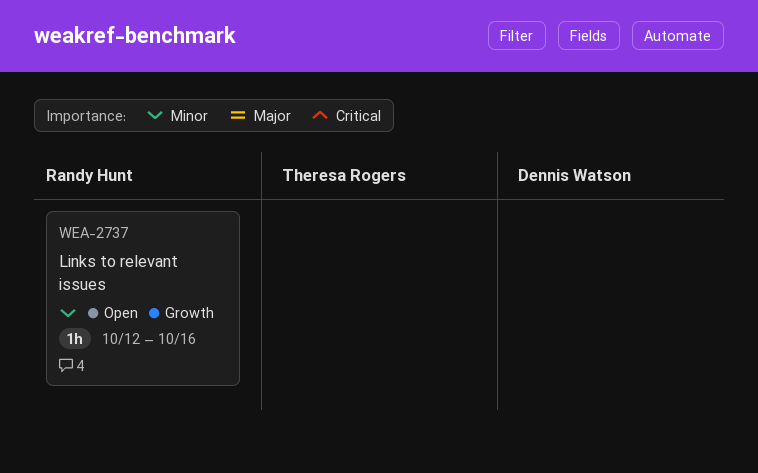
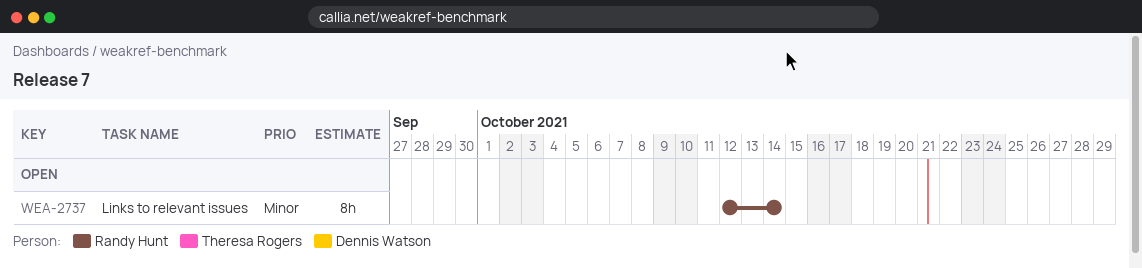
WEA-2737, estimate: 1h -> 8h
WEA-2737, due: Oct 16 -> Oct 14

